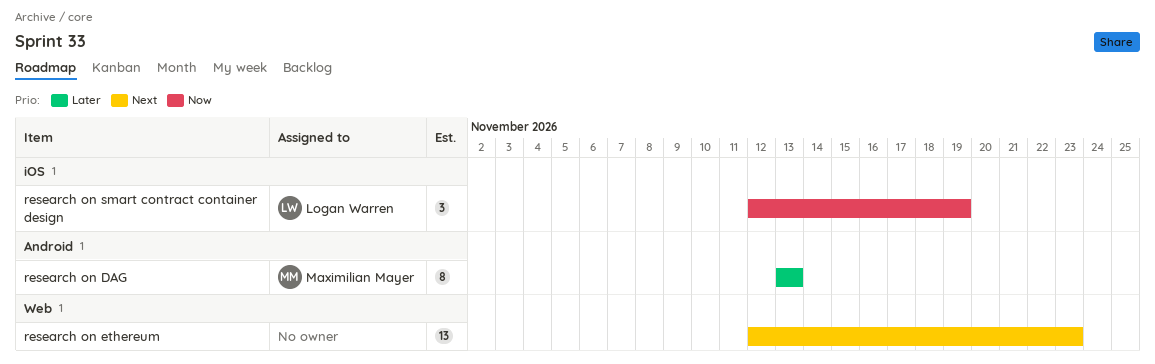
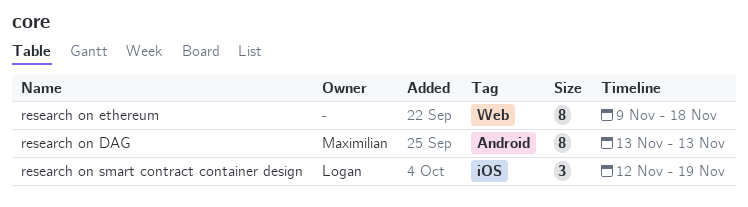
research on ethereum, estimate: 13 -> 8
research on ethereum, start: Nov 12 -> Nov 9
research on ethereum, due: Nov 23 -> Nov 18

